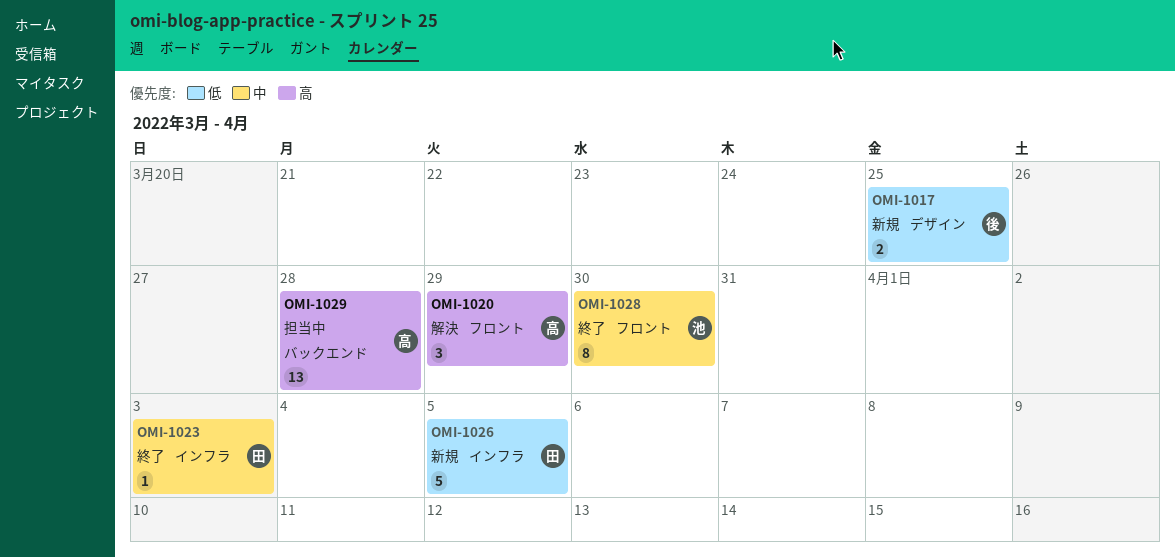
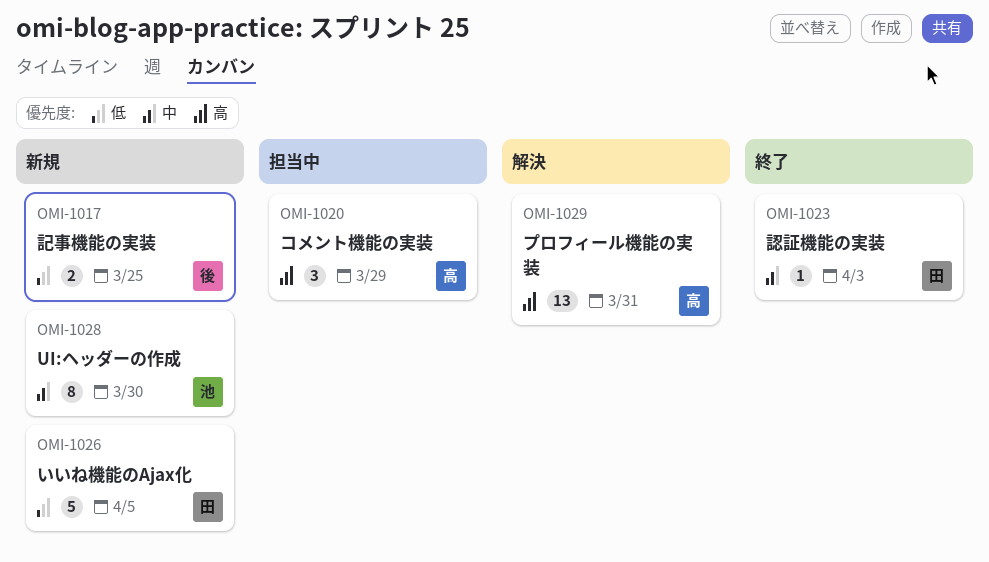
OMI-1020, status: 解決 -> 担当中
OMI-1028, status: 終了 -> 新規
OMI-1029, status: 担当中 -> 解決
OMI-1029, due: Mar 28 -> Mar 31

